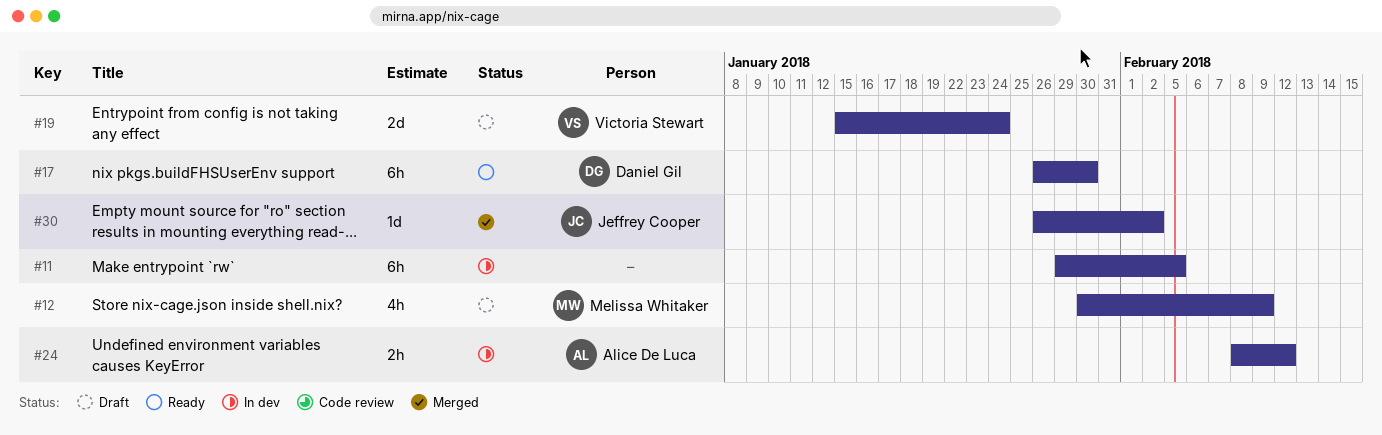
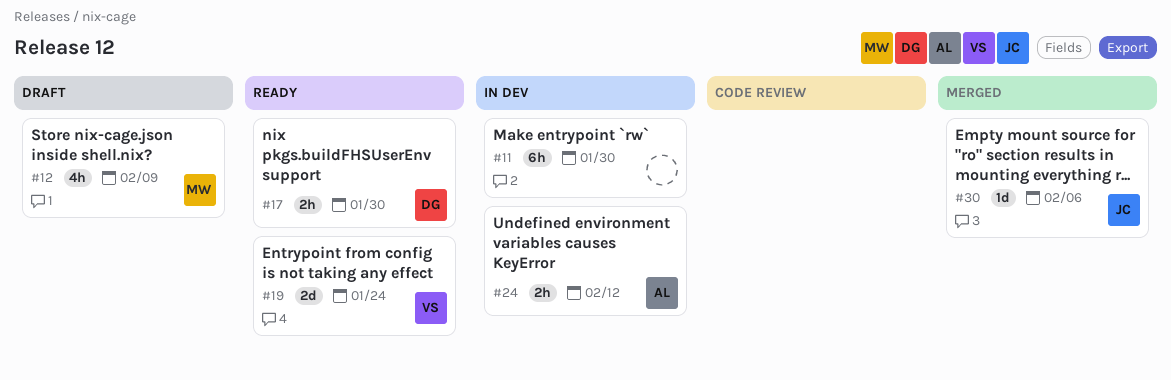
#11, due: Feb 5 -> Jan 30
#17, estimate: 6h -> 2h
#19, status: Draft -> Ready
#30, due: Feb 2 -> Feb 6

